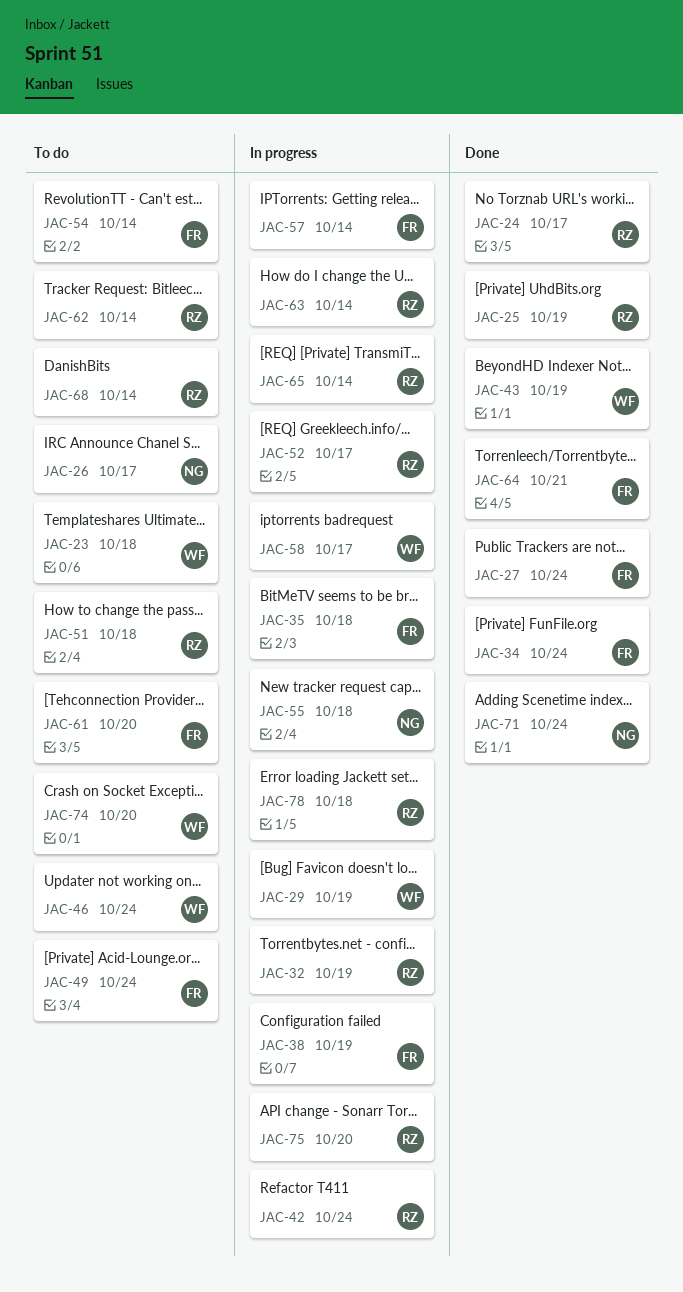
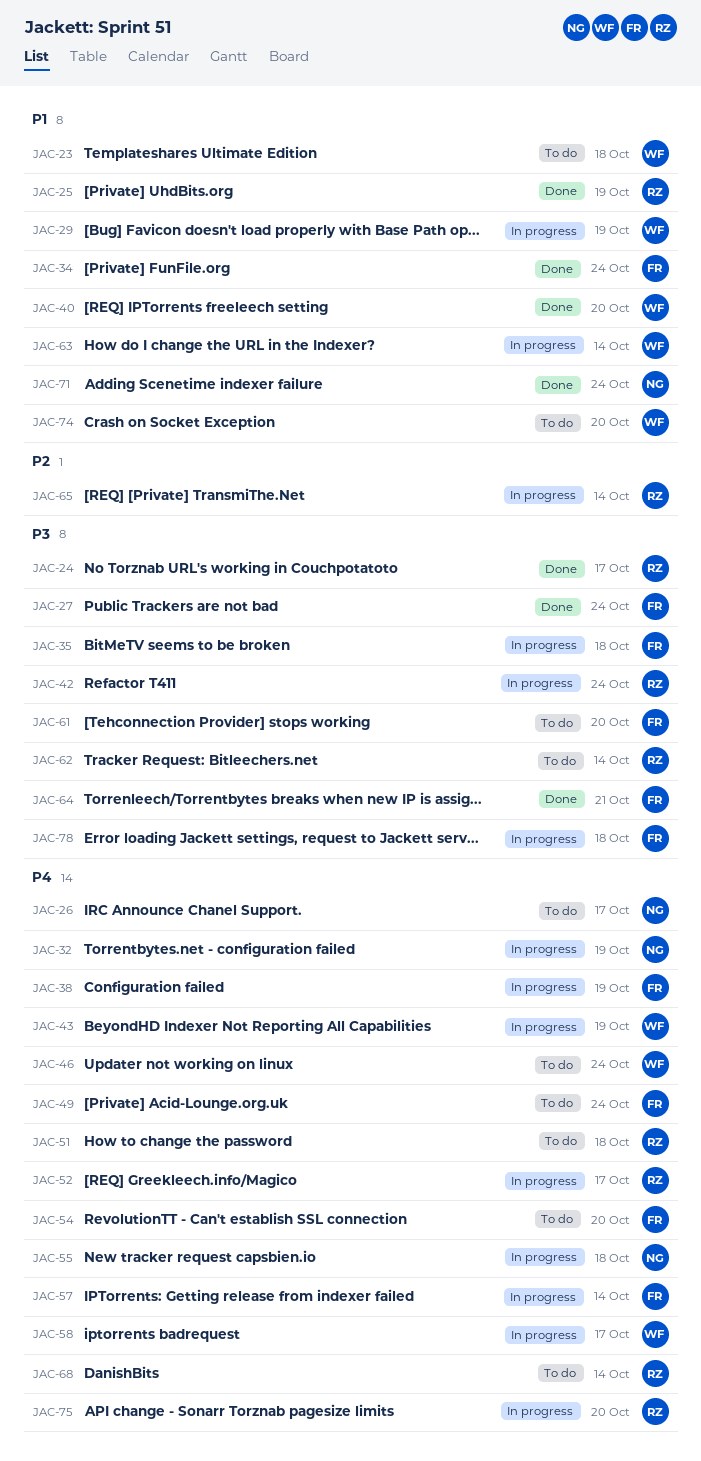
JAC-32, owner: RZ -> NG
JAC-40: none -> present
JAC-43, status: Done -> In progress
JAC-54, due: Oct 14 -> Oct 20
JAC-63, owner: RZ -> WF
JAC-78, owner: RZ -> FR

